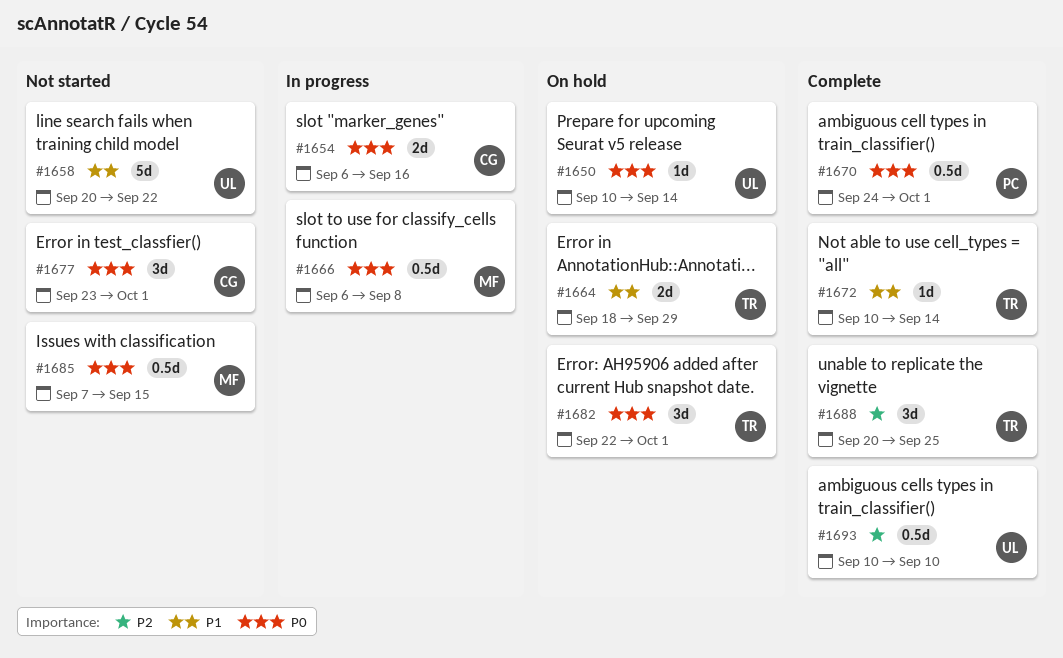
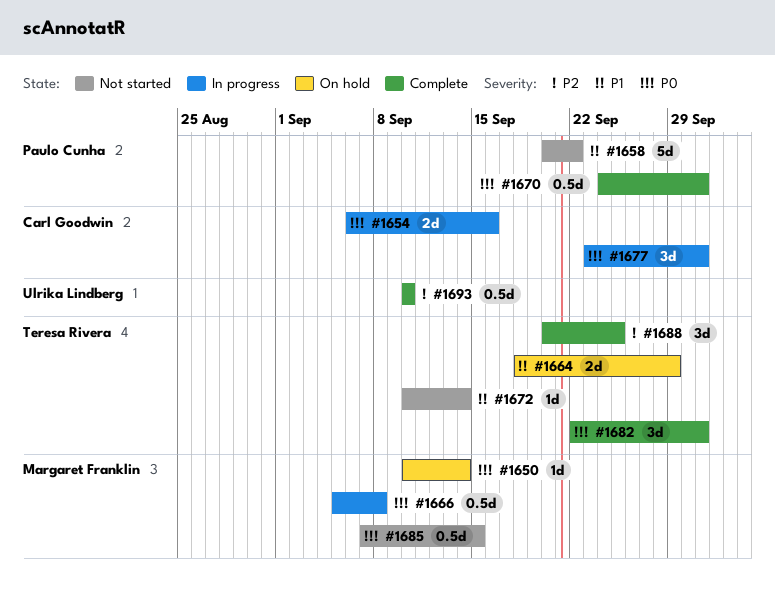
#1650, owner: Ulrika Lindberg -> Margaret Franklin
#1658, owner: Ulrika Lindberg -> Paulo Cunha
#1666, start: Sep 6 -> Sep 5
#1672, status: Complete -> Not started
#1677, status: Not started -> In progress
#1682, status: On hold -> Complete

